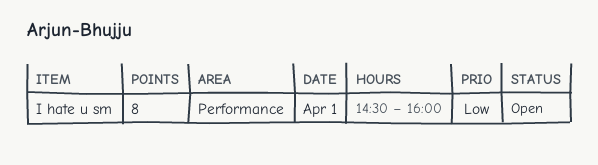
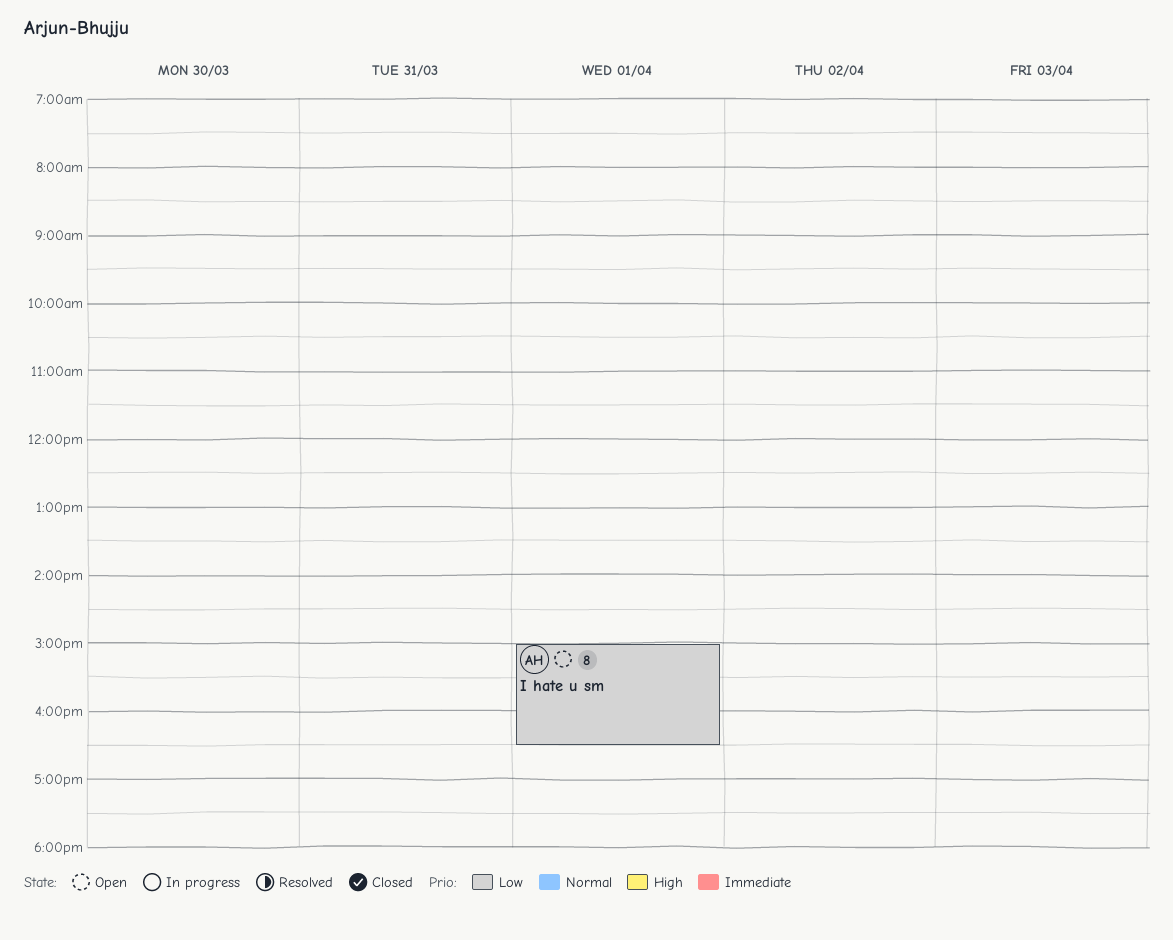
I hate u sm, begins: 14:30 -> 15:00
I hate u sm, ends: 16:00 -> 16:30

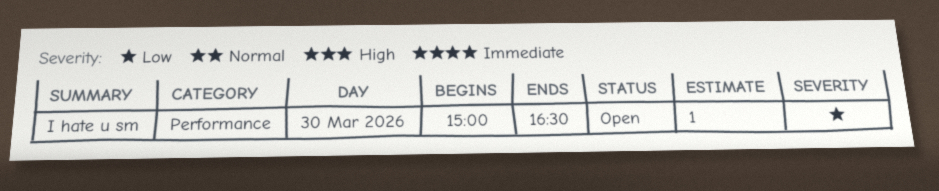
I hate u sm, estimate: 8 -> 1
I hate u sm, day: Apr 1 -> Mar 30

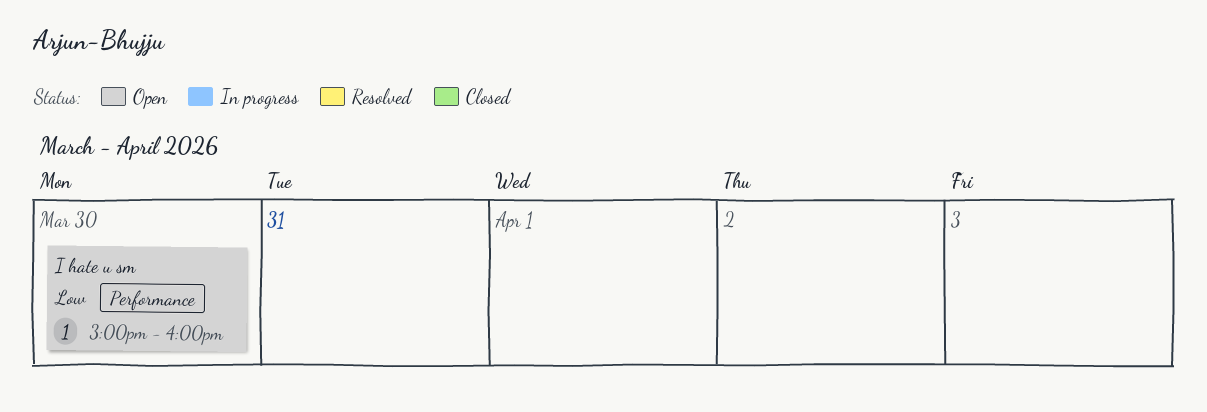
I hate u sm, ends: 16:30 -> 16:00

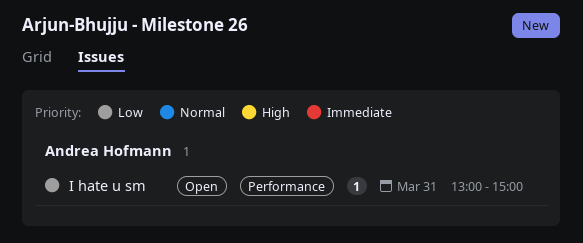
I hate u sm, day: Mar 30 -> Mar 31
I hate u sm, begins: 15:00 -> 13:00
I hate u sm, ends: 16:00 -> 15:00

